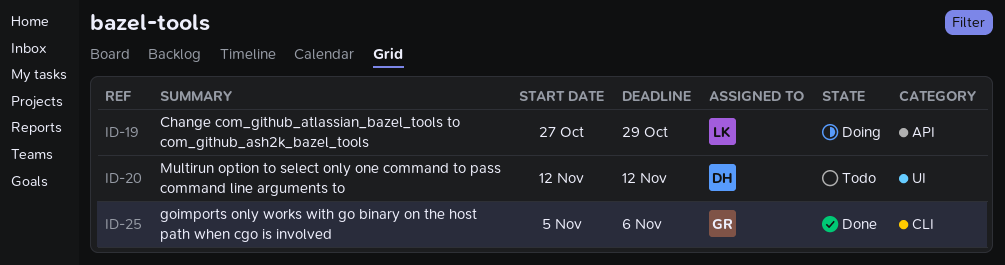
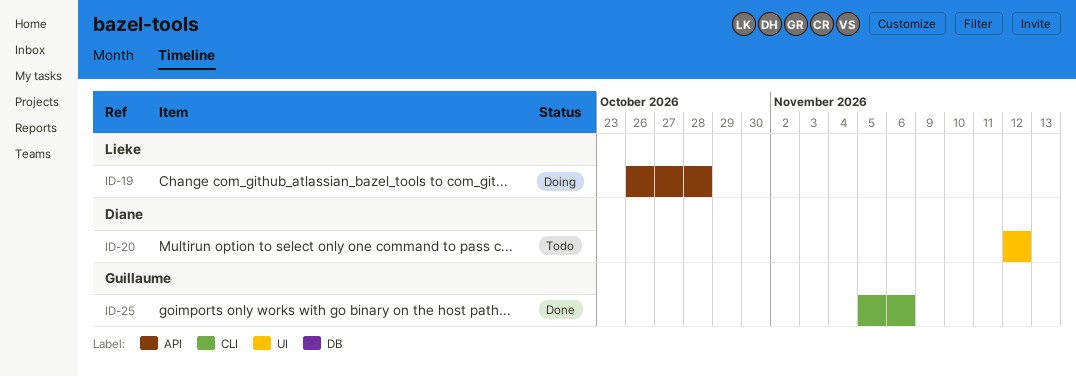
ID-19, start: Oct 27 -> Oct 26
ID-19, due: Oct 29 -> Oct 28

